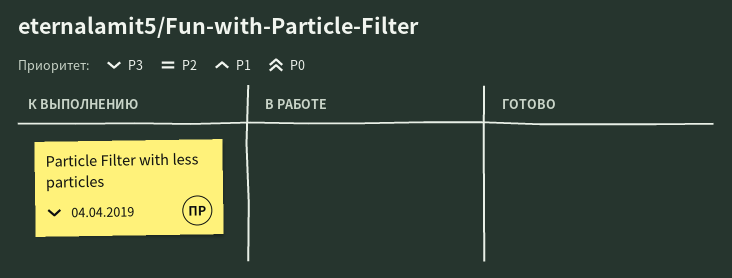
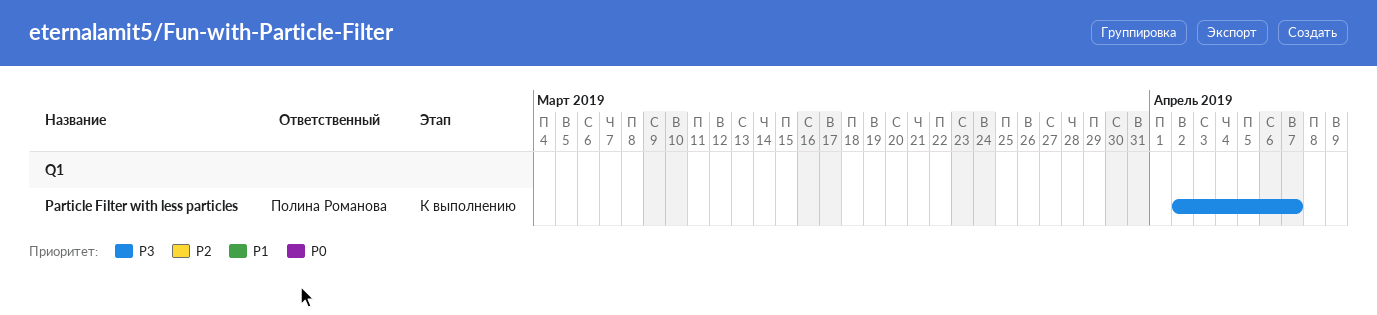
Particle Filter with less particles, due: Apr 4 -> Apr 7

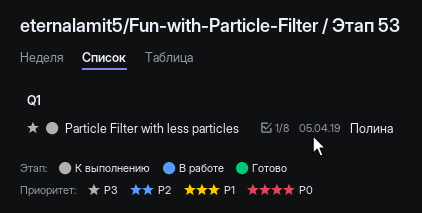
Particle Filter with less particles, due: Apr 7 -> Apr 5

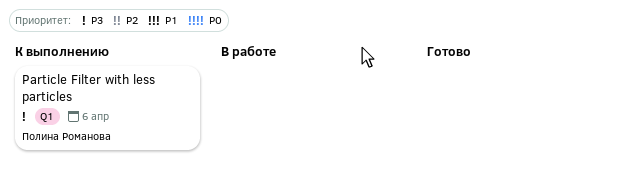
Particle Filter with less particles, due: Apr 5 -> Apr 6

